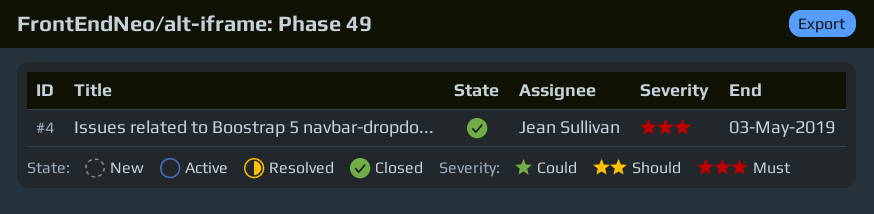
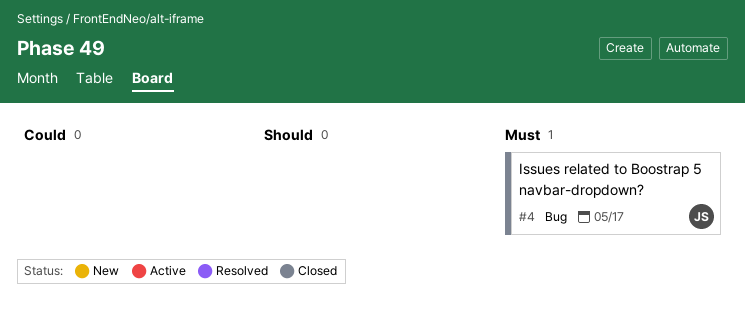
#4, due: May 3 -> May 17

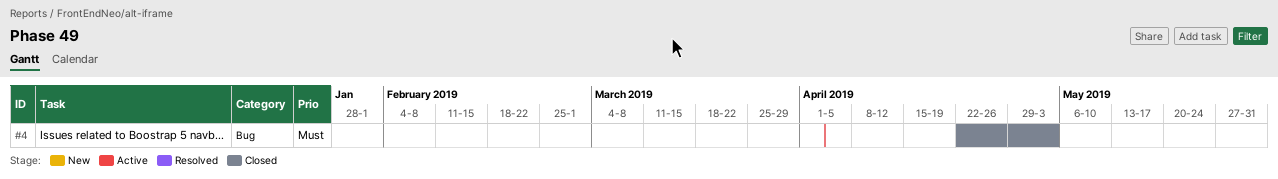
#4, due: May 17 -> May 3

